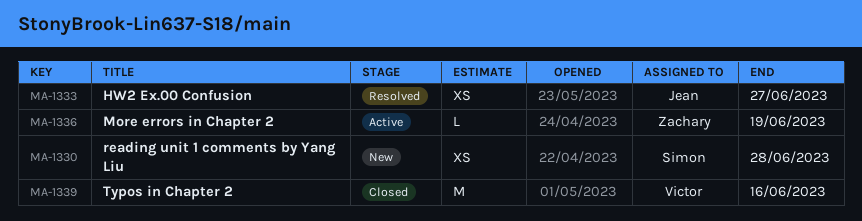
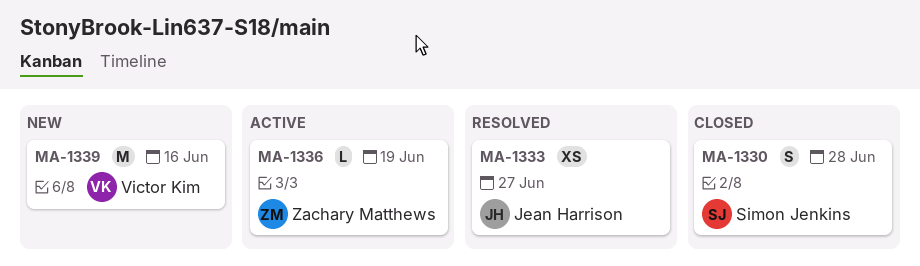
MA-1330, status: New -> Closed
MA-1330, estimate: XS -> S
MA-1339, status: Closed -> New

